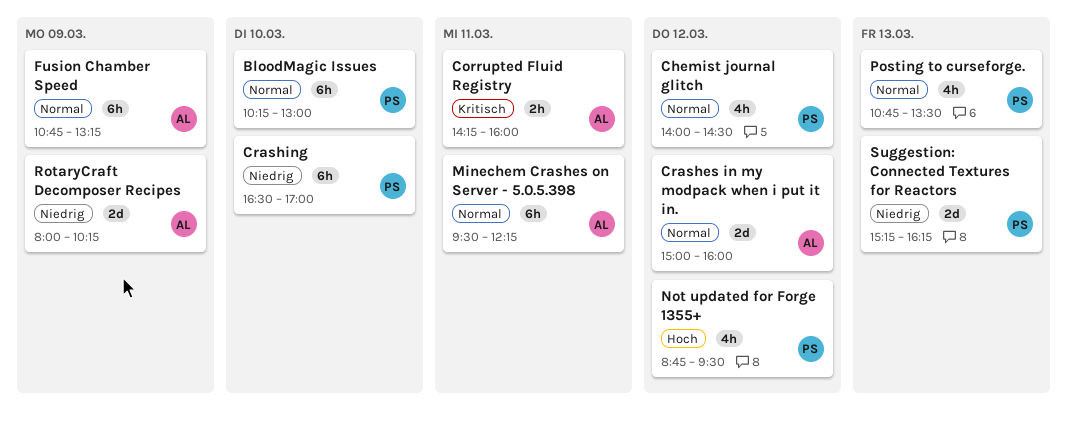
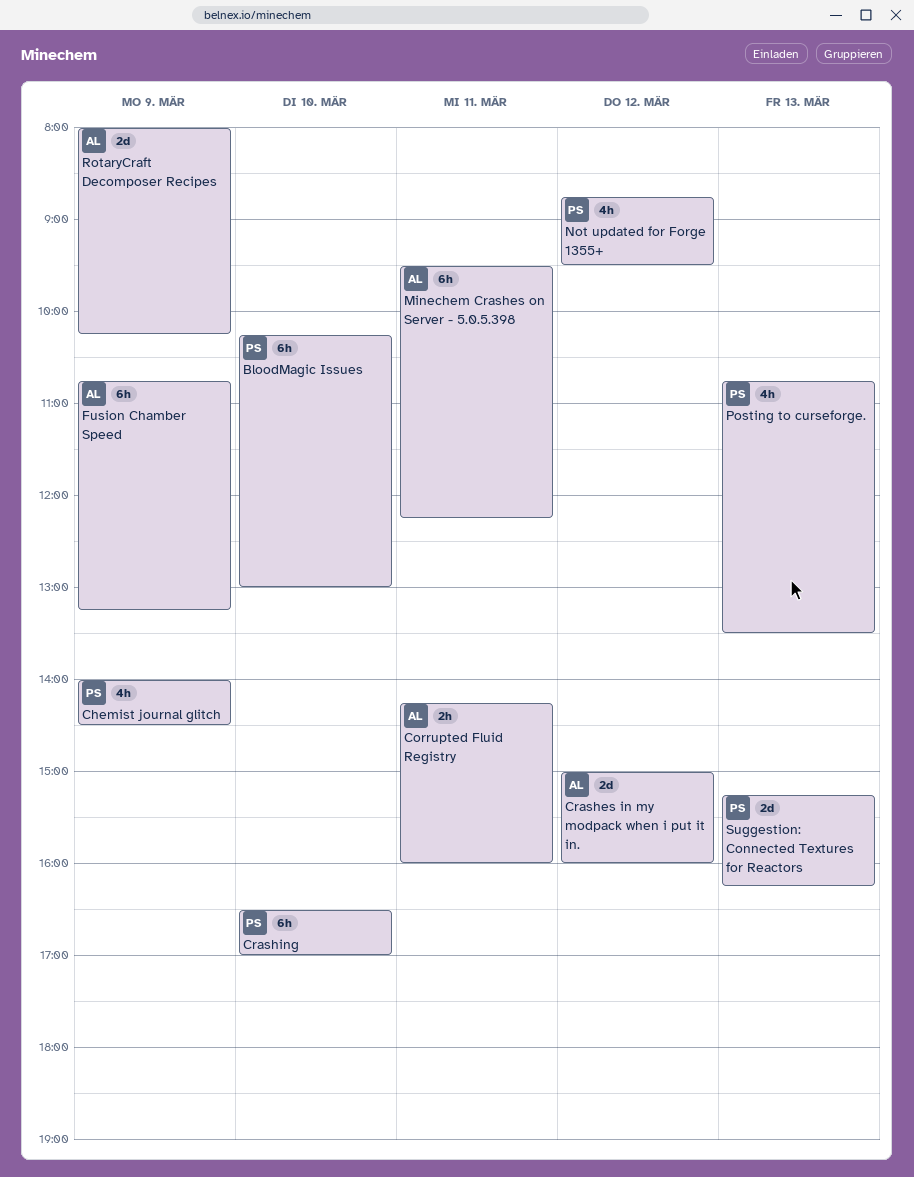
Chemist journal glitch, day: Mar 12 -> Mar 9

